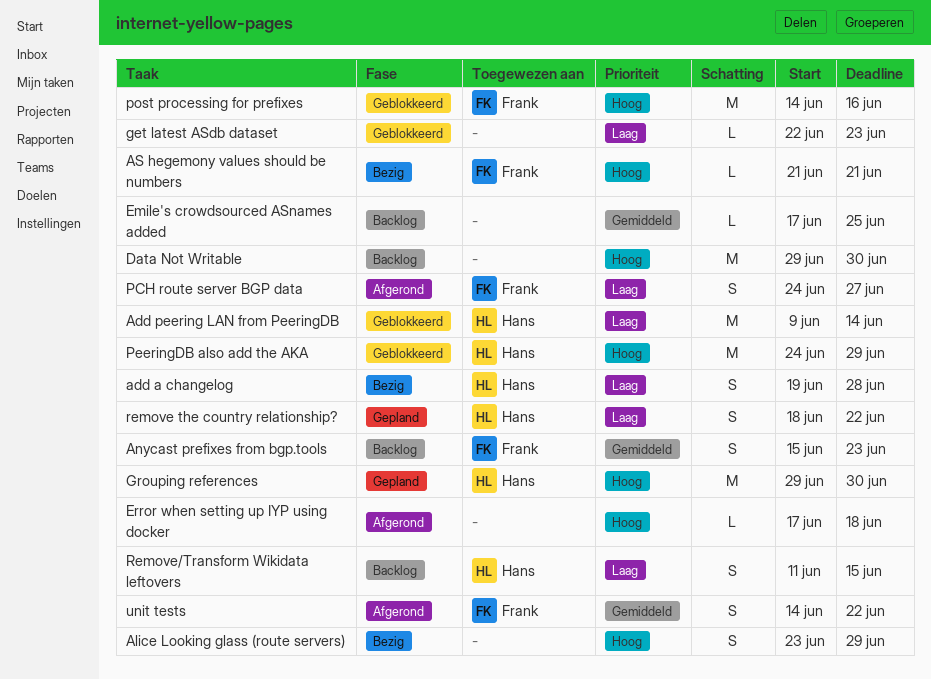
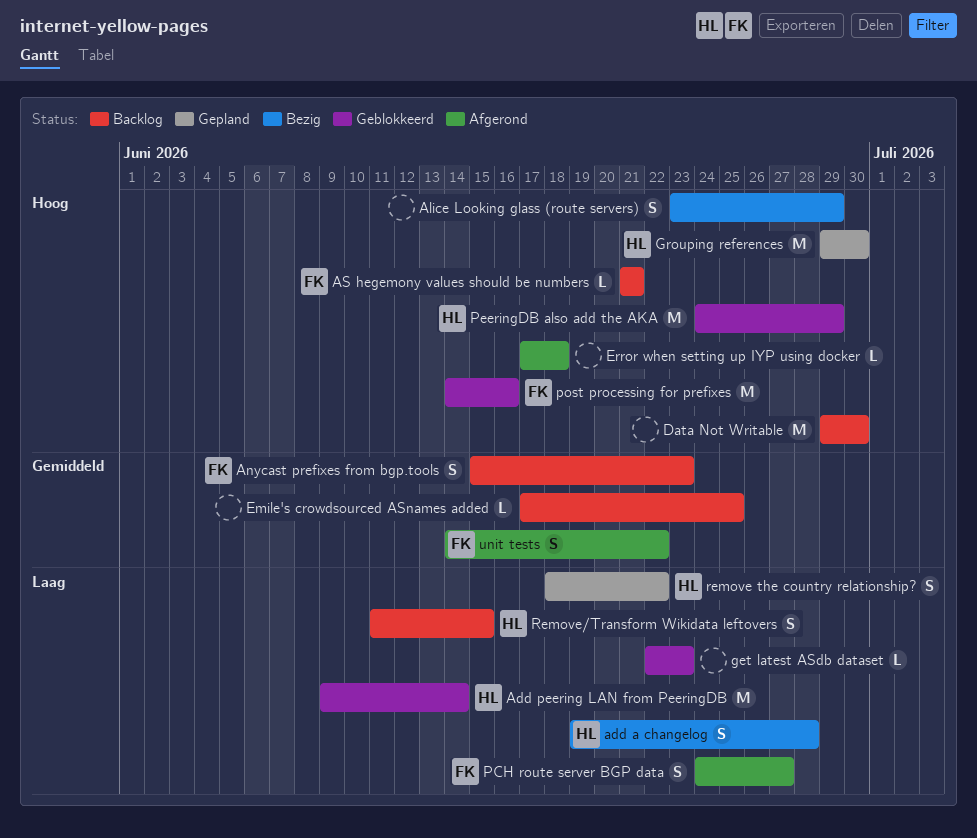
AS hegemony values should be numbers, status: Bezig -> Backlog

